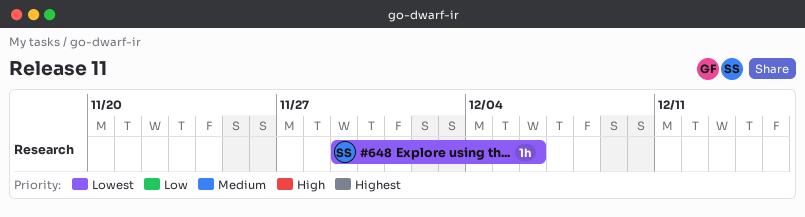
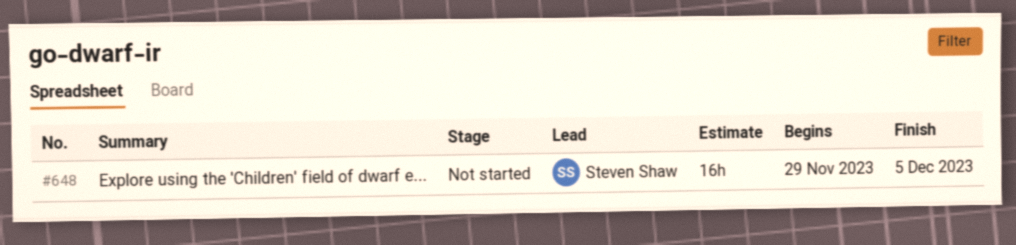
#648, estimate: 1h -> 16h
#648, due: Dec 6 -> Dec 5

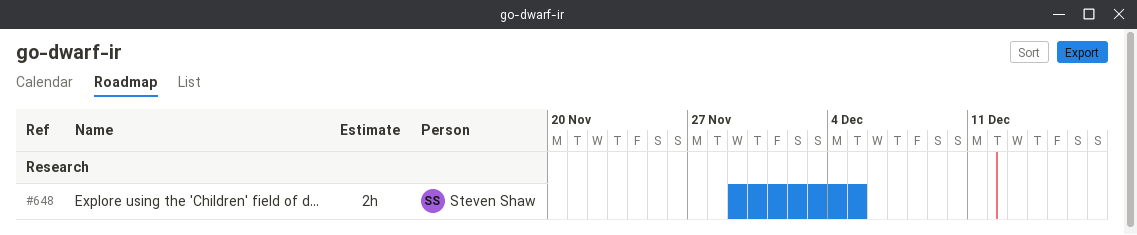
#648, estimate: 16h -> 2h

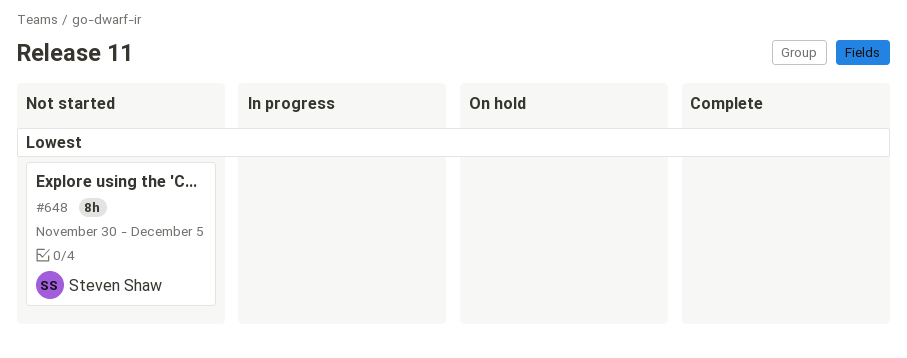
#648, estimate: 2h -> 8h
#648, start: Nov 29 -> Nov 30

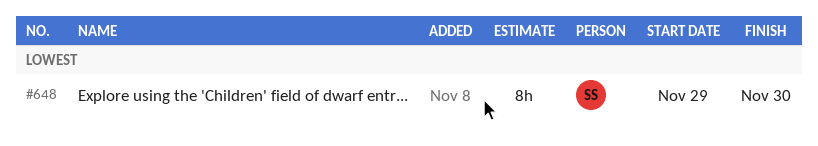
#648, start: Nov 30 -> Nov 29
#648, due: Dec 5 -> Nov 30

